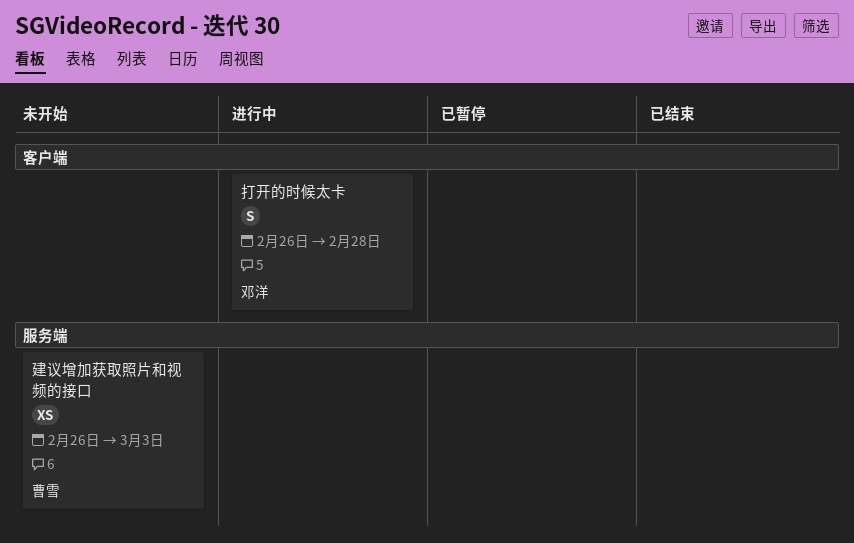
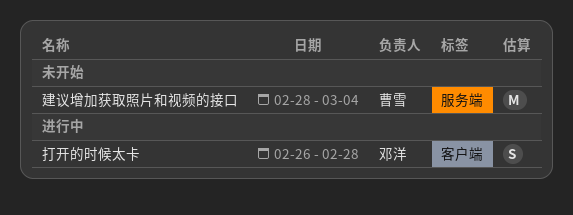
建议增加获取照片和视频的接口, estimate: XS -> M
建议增加获取照片和视频的接口, start: Feb 26 -> Feb 28
建议增加获取照片和视频的接口, due: Mar 3 -> Mar 4

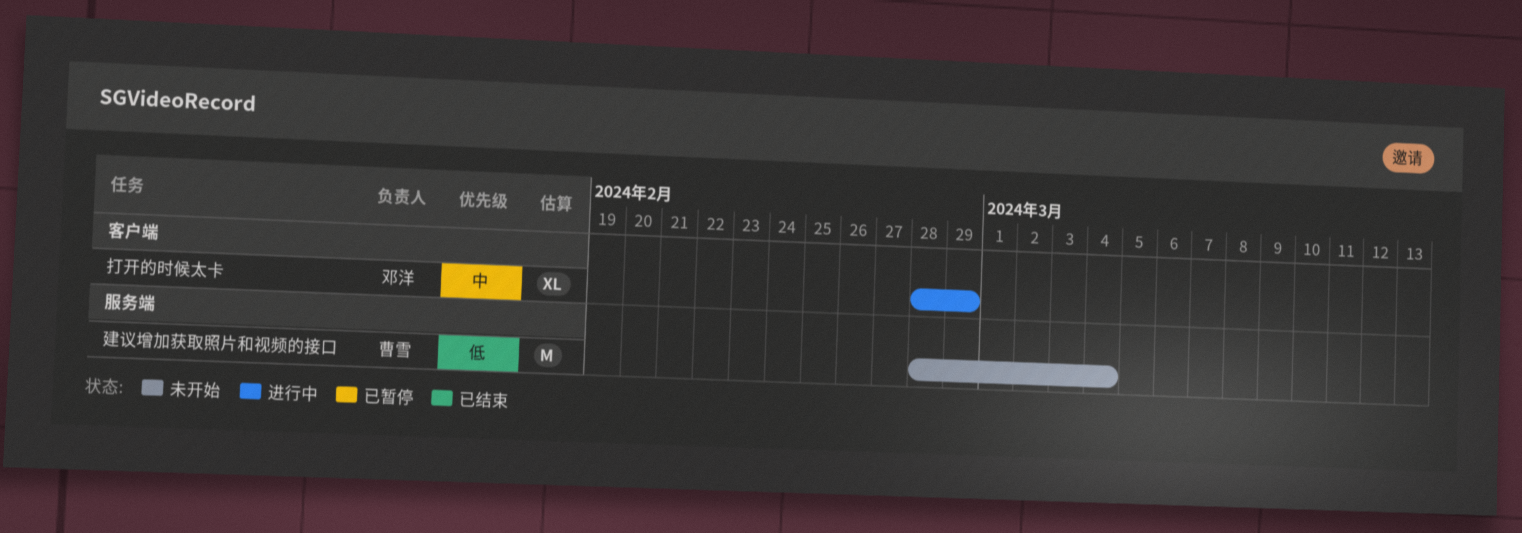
打开的时候太卡, estimate: S -> XL
打开的时候太卡, start: Feb 26 -> Feb 28
打开的时候太卡, due: Feb 28 -> Feb 29

